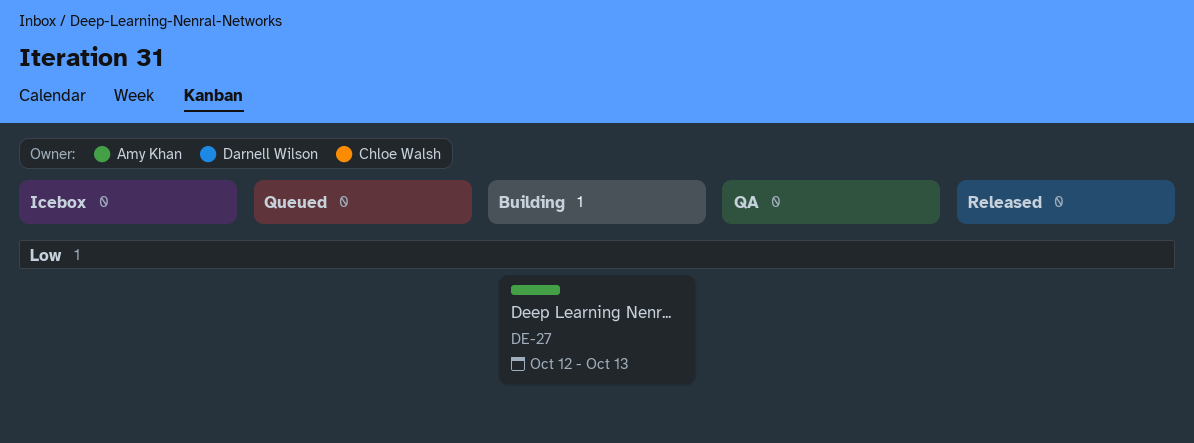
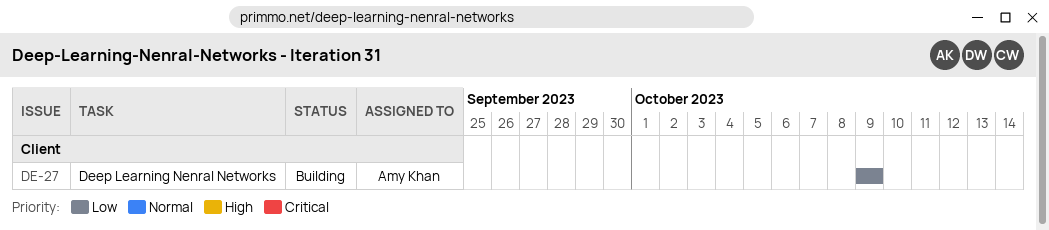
DE-27, start: Oct 12 -> Oct 9
DE-27, due: Oct 13 -> Oct 9

